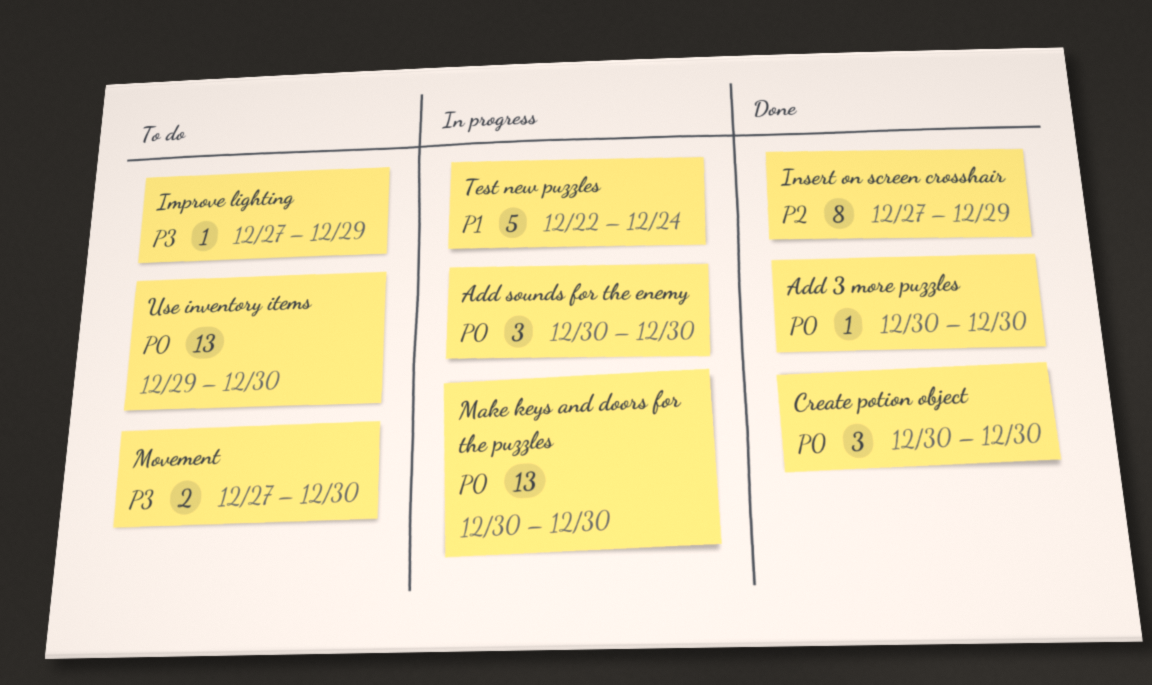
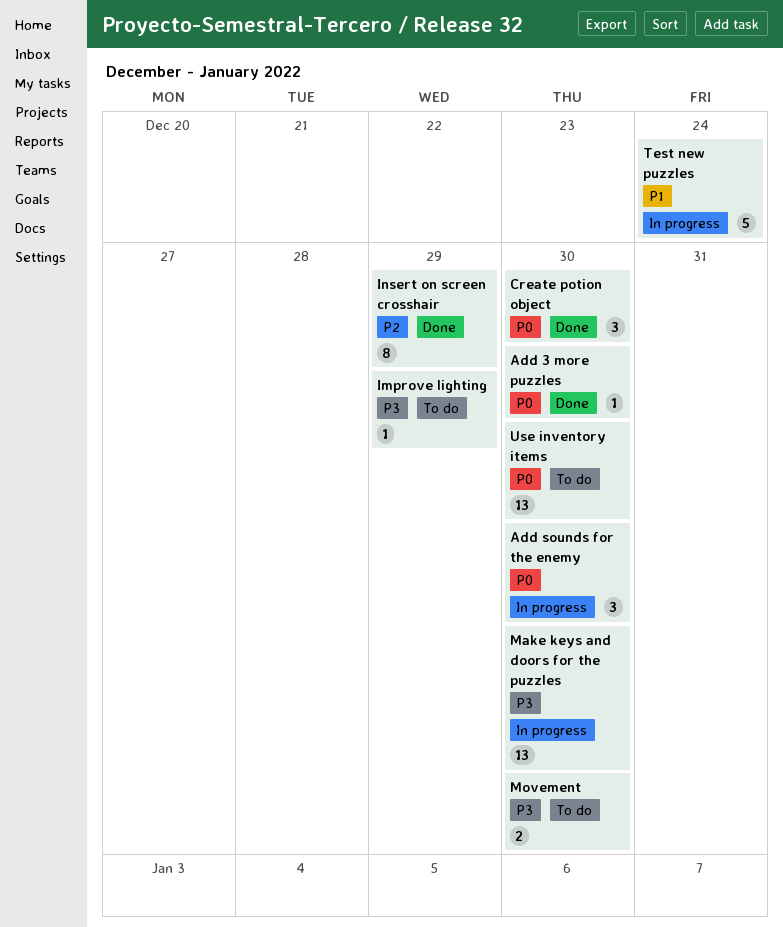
Make keys and doors for the puzzles, priority: P0 -> P3

